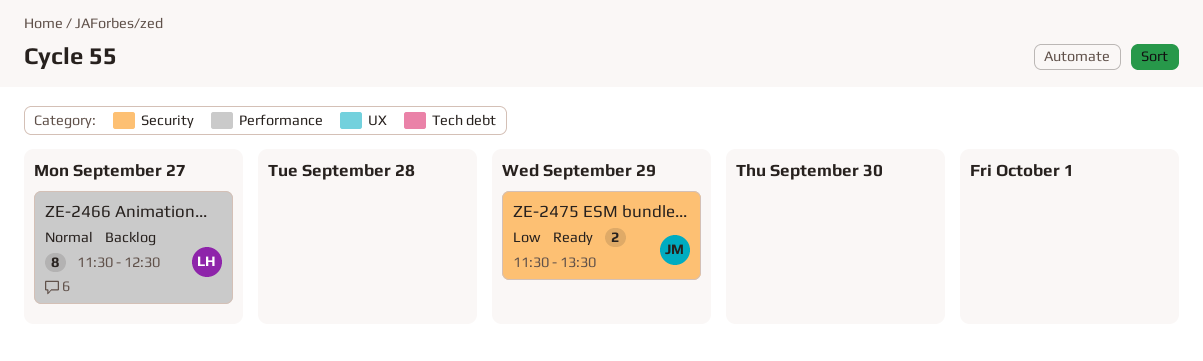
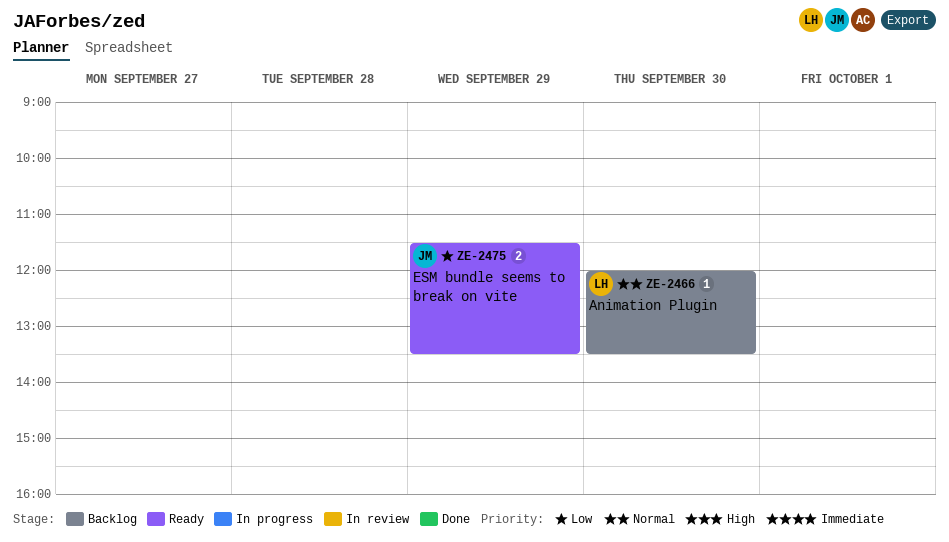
ZE-2466, estimate: 8 -> 1
ZE-2466, day: Sep 27 -> Sep 30
ZE-2466, begins: 11:30 -> 12:00
ZE-2466, ends: 12:30 -> 13:30

